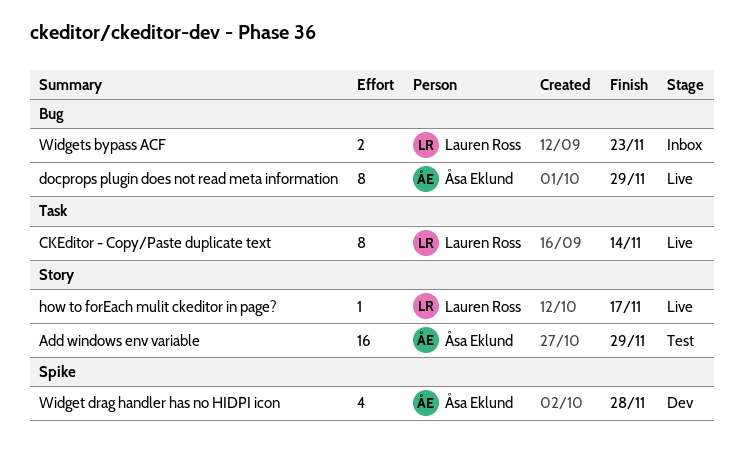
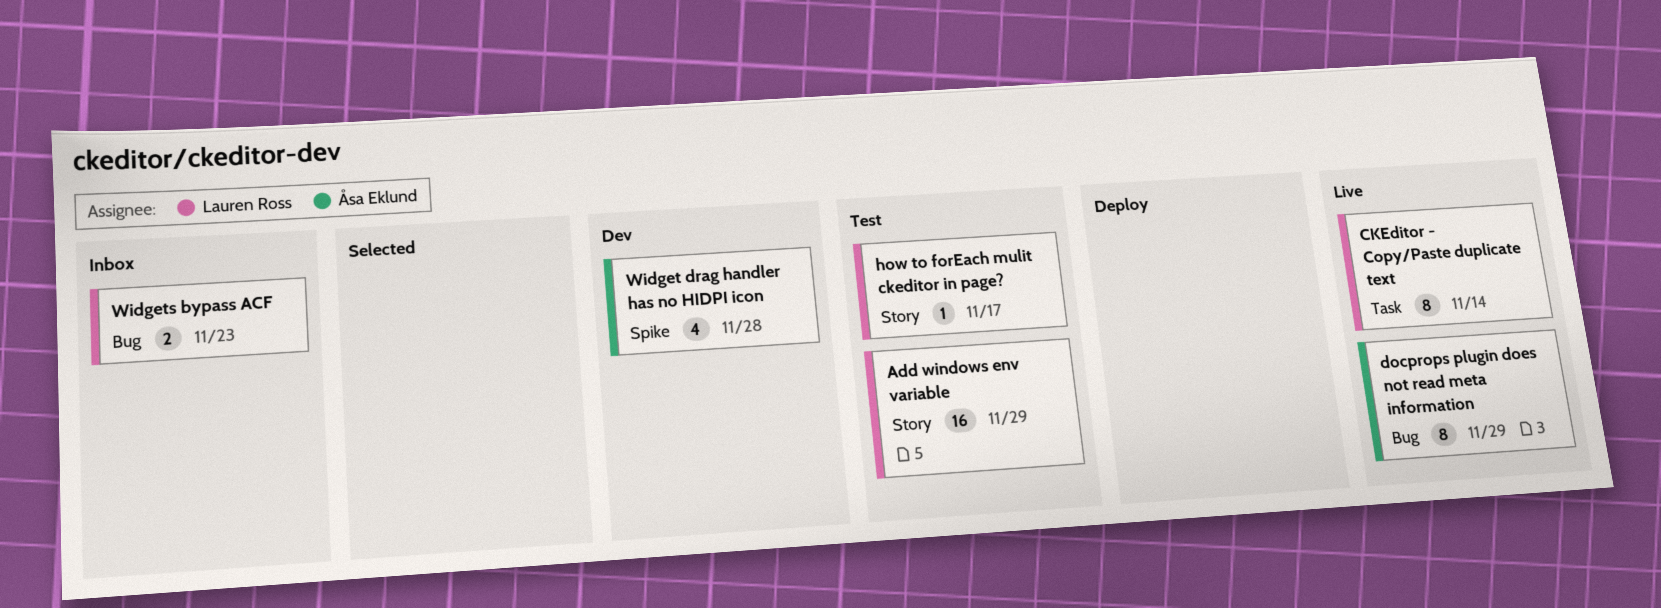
Add windows env variable, owner: Åsa Eklund -> Lauren Ross
how to forEach mulit ckeditor in page?, status: Live -> Test

